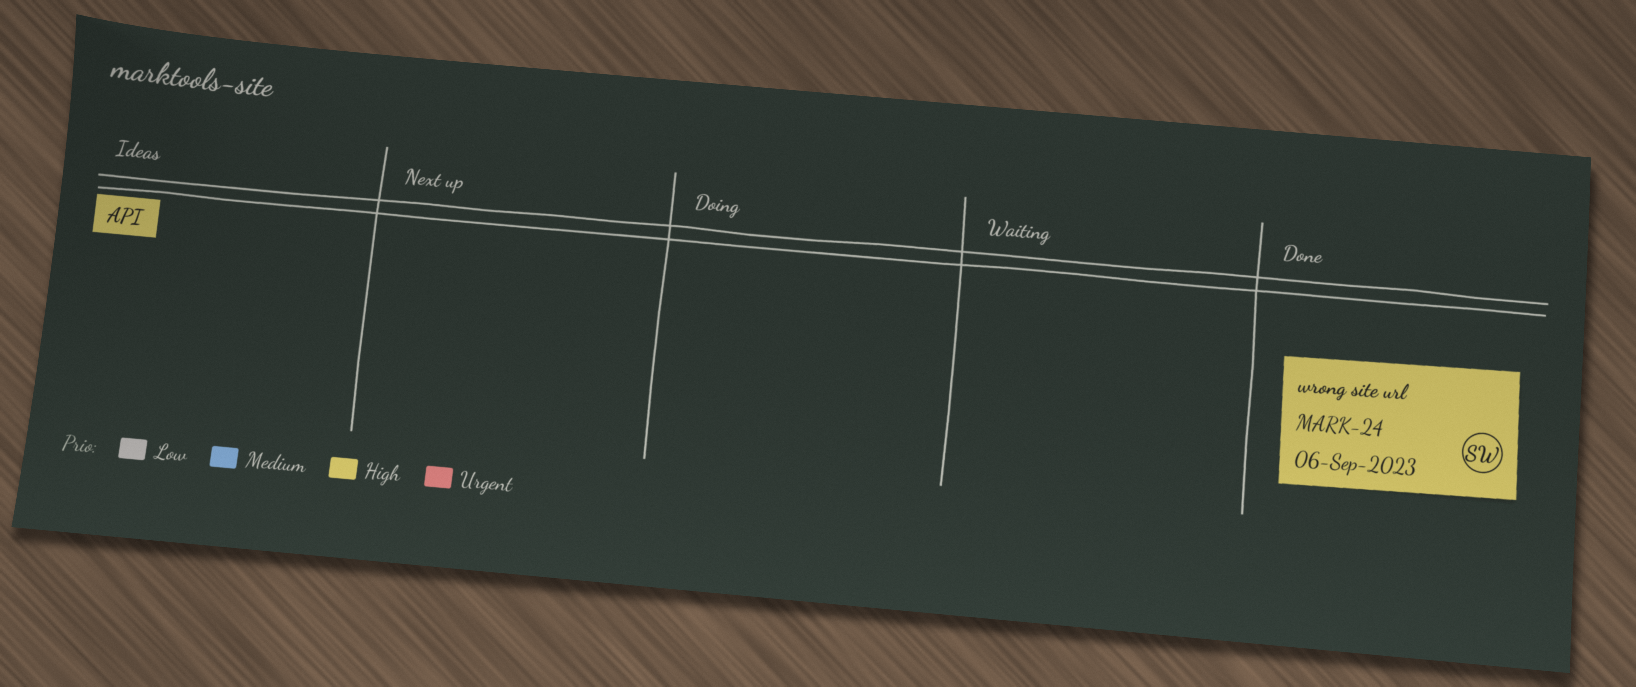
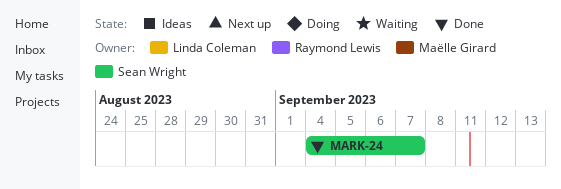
MARK-24, due: Sep 6 -> Sep 7

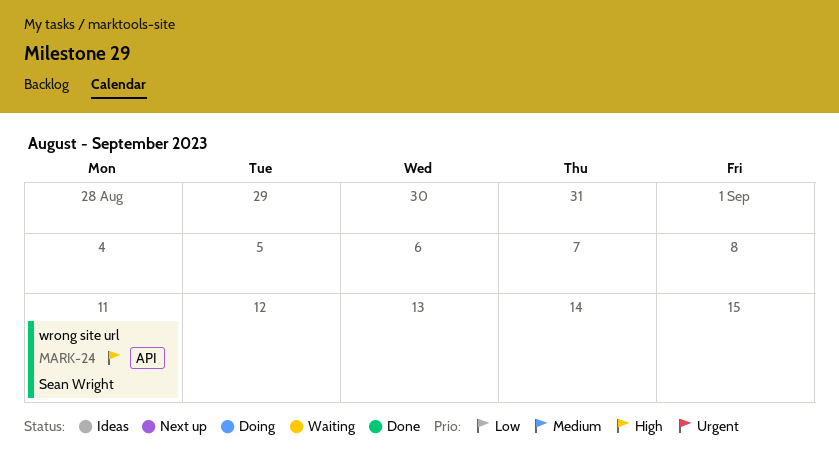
MARK-24, due: Sep 7 -> Sep 11

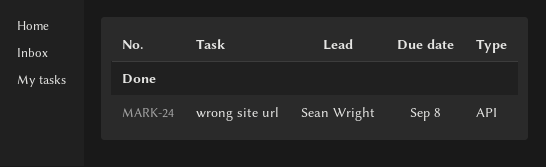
MARK-24, due: Sep 11 -> Sep 8

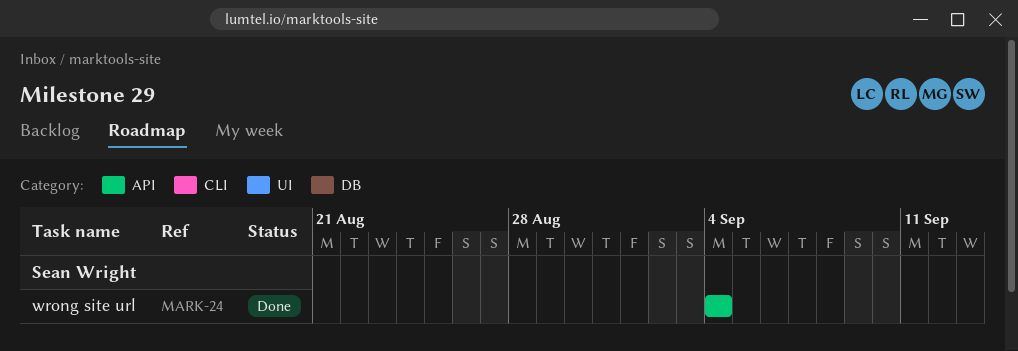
MARK-24, due: Sep 8 -> Sep 4

